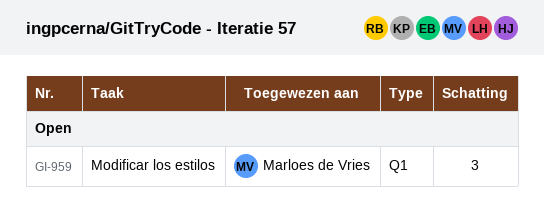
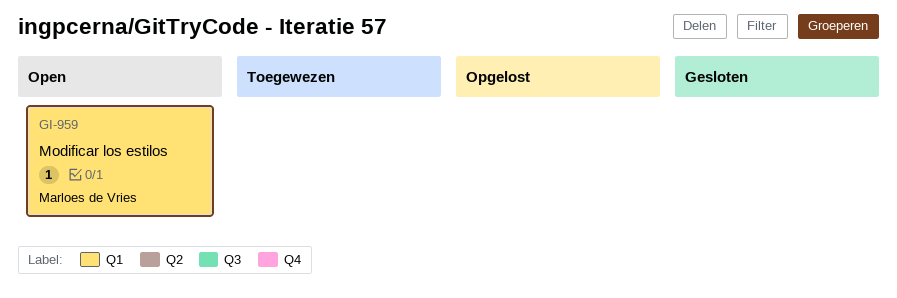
GI-959, estimate: 3 -> 1

